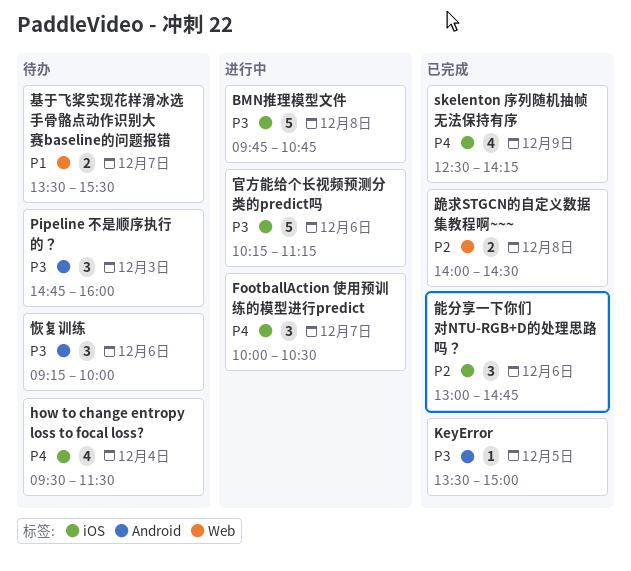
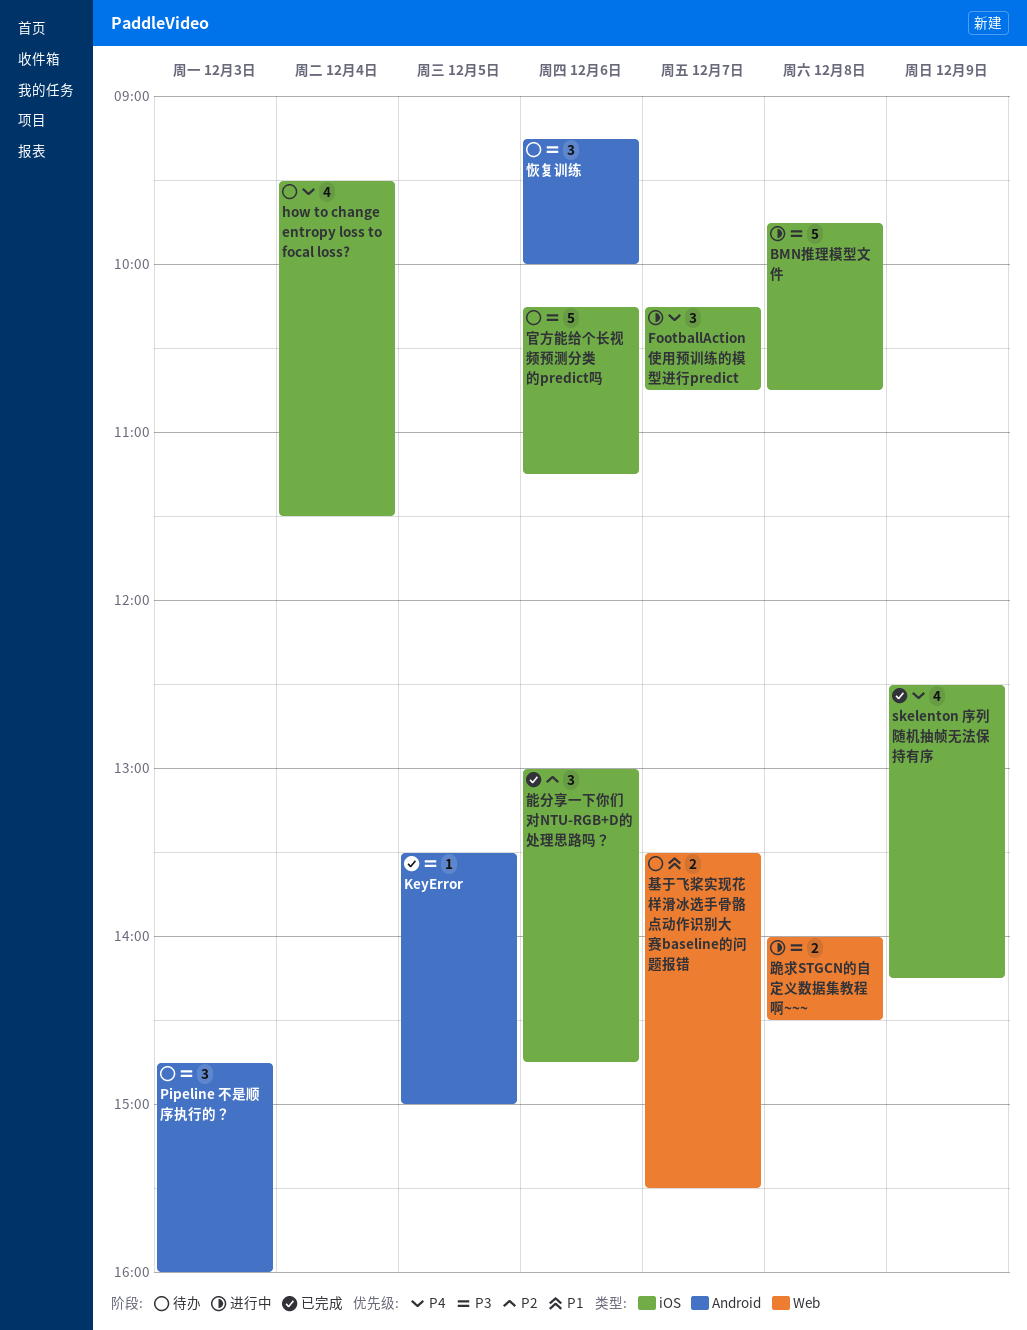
FootballAction 使用预训练的模型进行predict, begins: 10:00 -> 10:15
FootballAction 使用预训练的模型进行predict, ends: 10:30 -> 10:45
官方能给个长视频预测分类的predict吗, status: 进行中 -> 待办
跪求STGCN的自定义数据集教程啊~~~, status: 已完成 -> 进行中
跪求STGCN的自定义数据集教程啊~~~, priority: P2 -> P3

